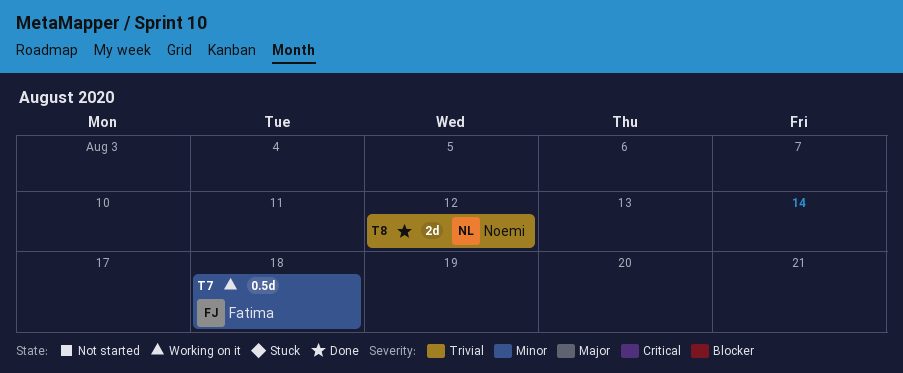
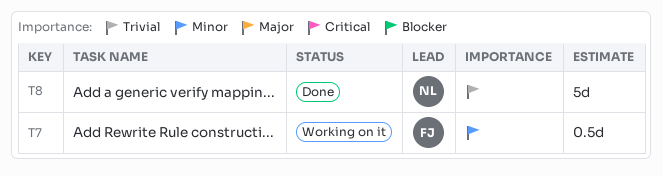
T8, estimate: 2d -> 5d

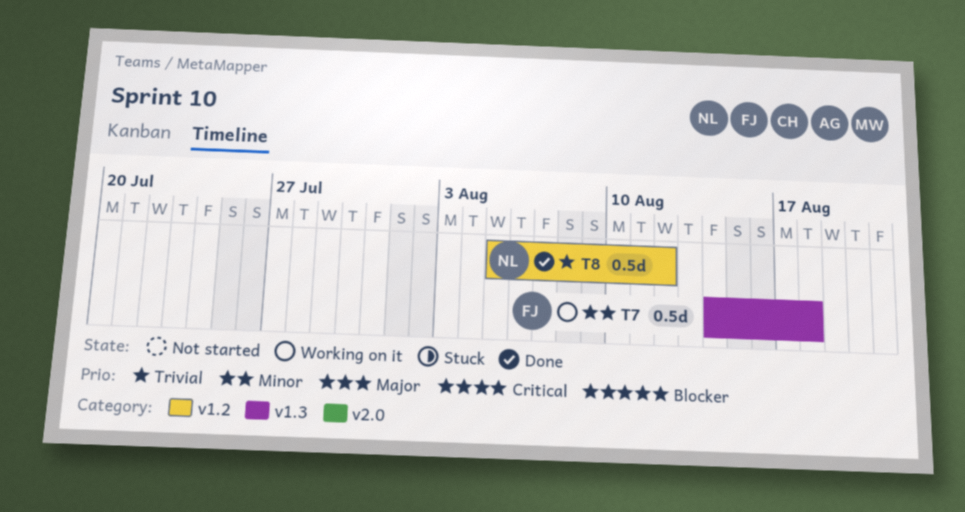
T8, estimate: 5d -> 0.5d

